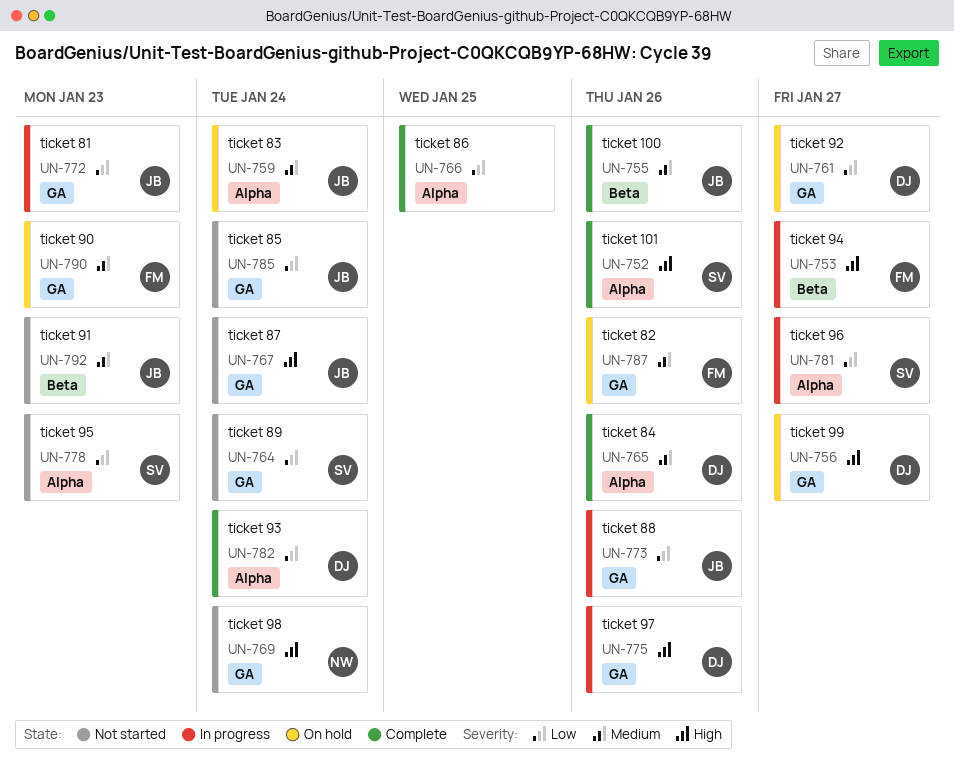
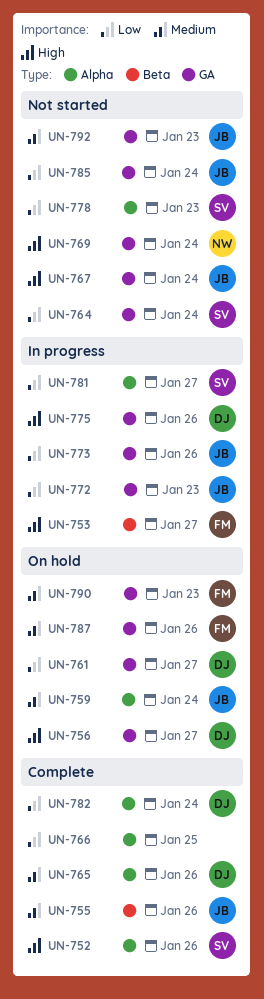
UN-792, label: Beta -> GA

